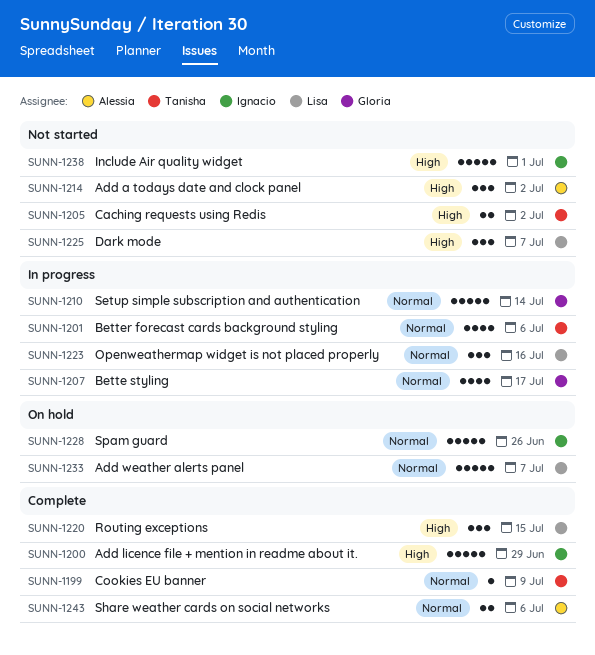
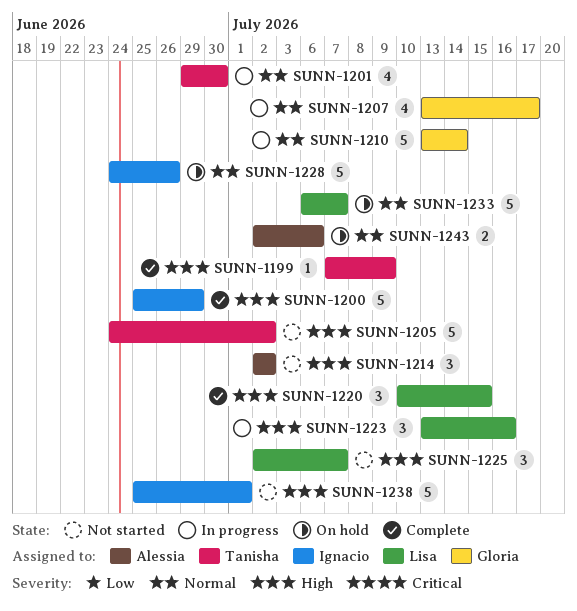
SUNN-1199, priority: Normal -> High
SUNN-1201, due: Jul 6 -> Jun 30
SUNN-1205, estimate: 2 -> 5
SUNN-1223, priority: Normal -> High
SUNN-1243, status: Complete -> On hold

